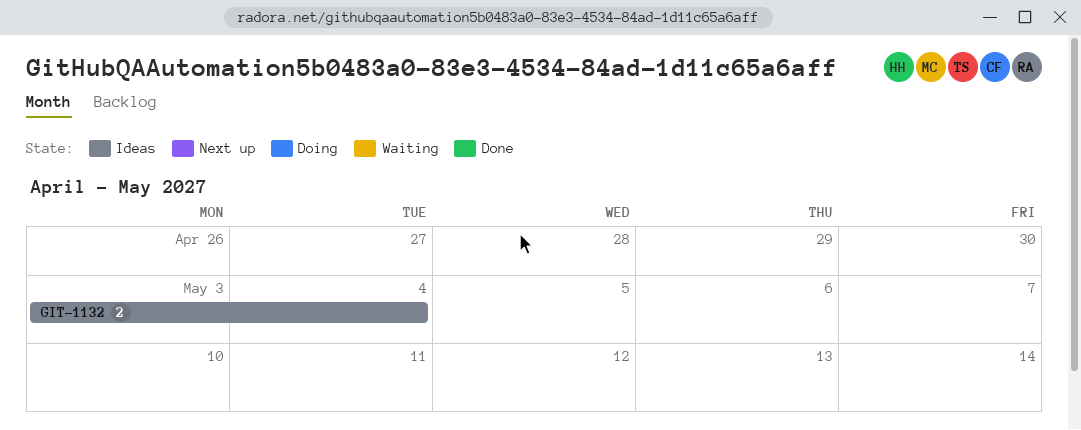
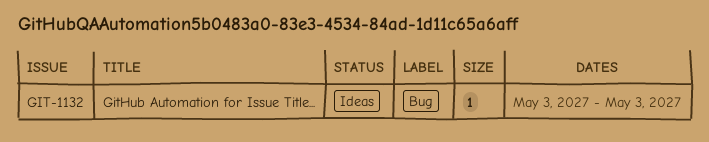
GIT-1132, estimate: 2 -> 1
GIT-1132, due: May 4 -> May 3

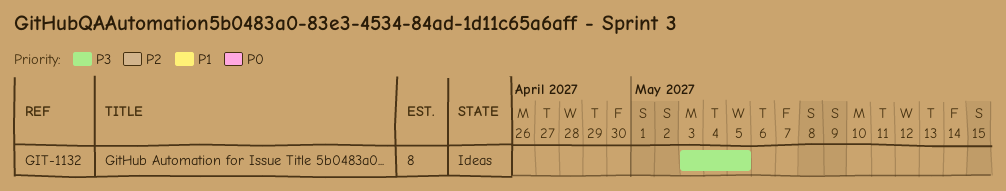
GIT-1132, estimate: 1 -> 8
GIT-1132, due: May 3 -> May 5

